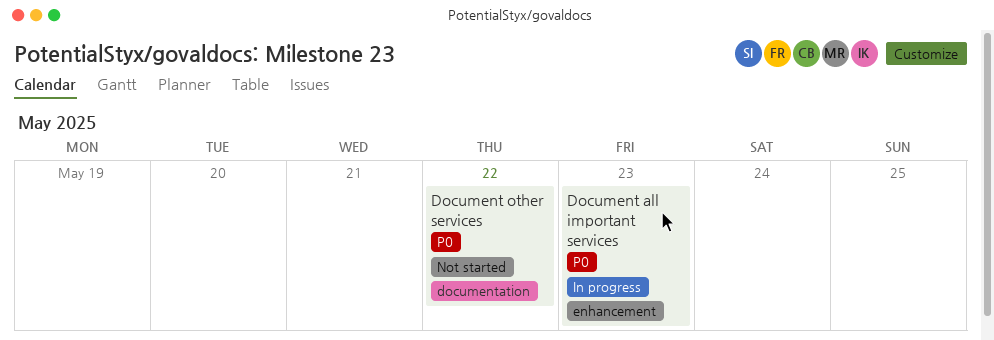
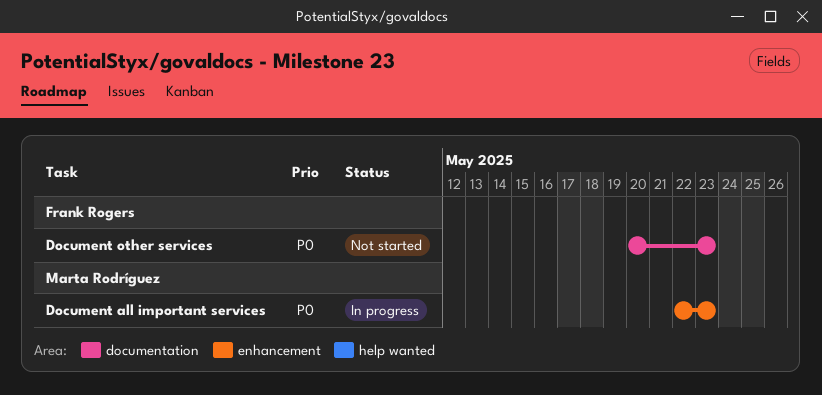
Document other services, due: May 22 -> May 23

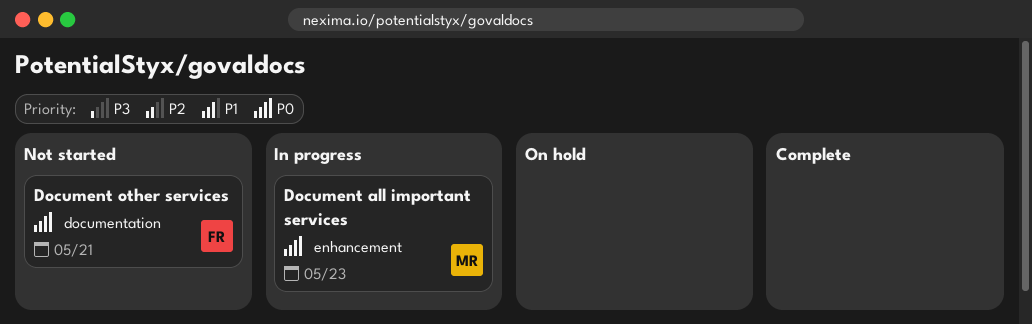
Document other services, due: May 23 -> May 21

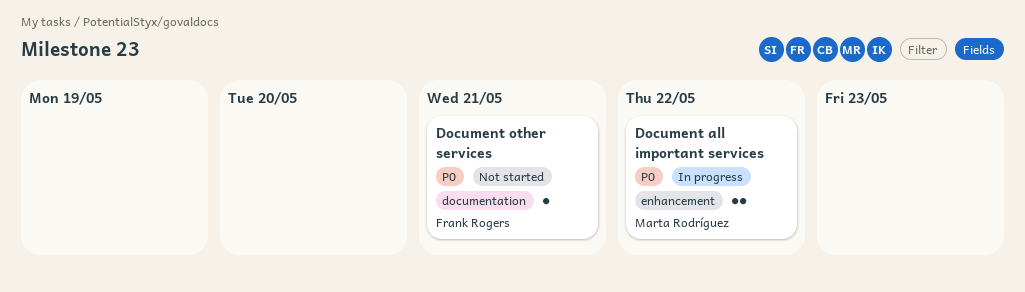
Document all important services, due: May 23 -> May 22

